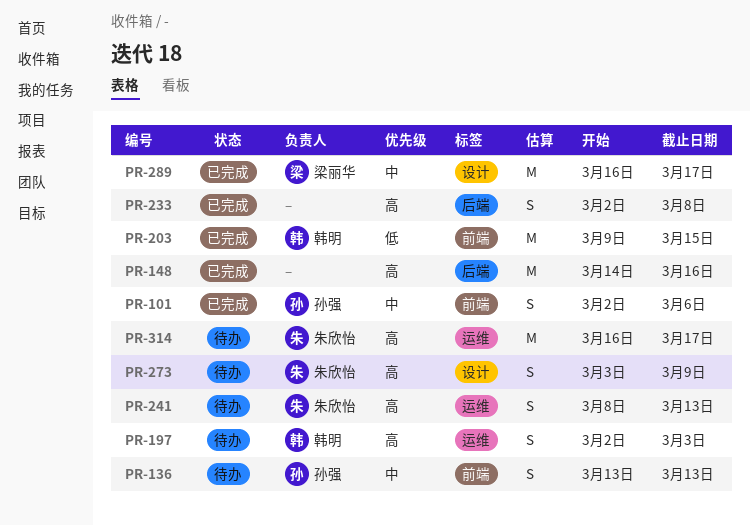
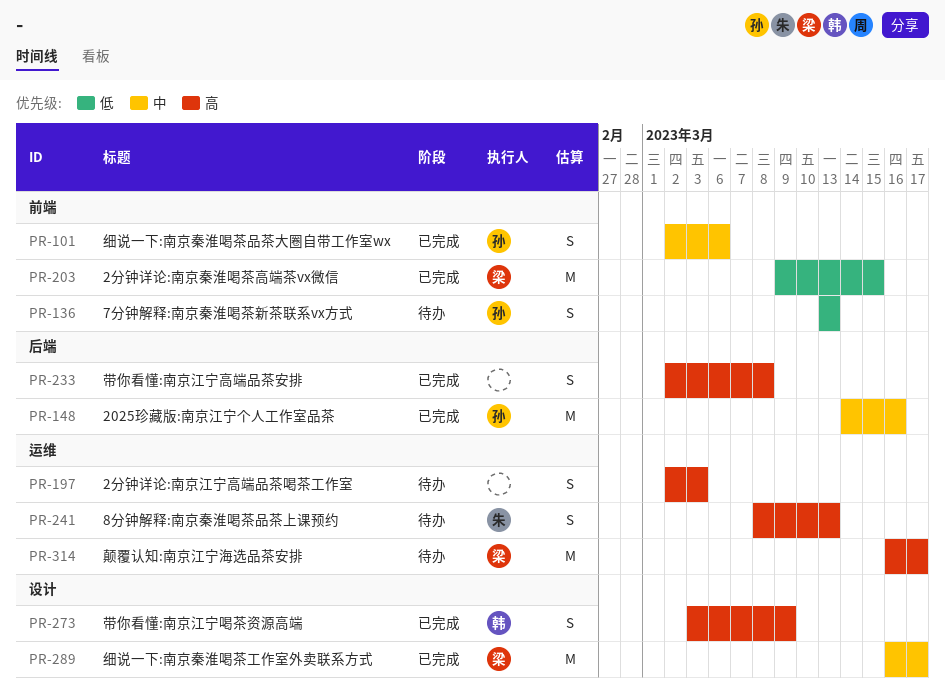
PR-136, priority: 中 -> 低
PR-148, owner: none -> 孙强
PR-148, priority: 高 -> 中
PR-197, owner: 韩明 -> none
PR-203, owner: 韩明 -> 梁丽华
PR-273, status: 待办 -> 已完成
PR-273, owner: 朱欣怡 -> 韩明
PR-314, owner: 朱欣怡 -> 梁丽华

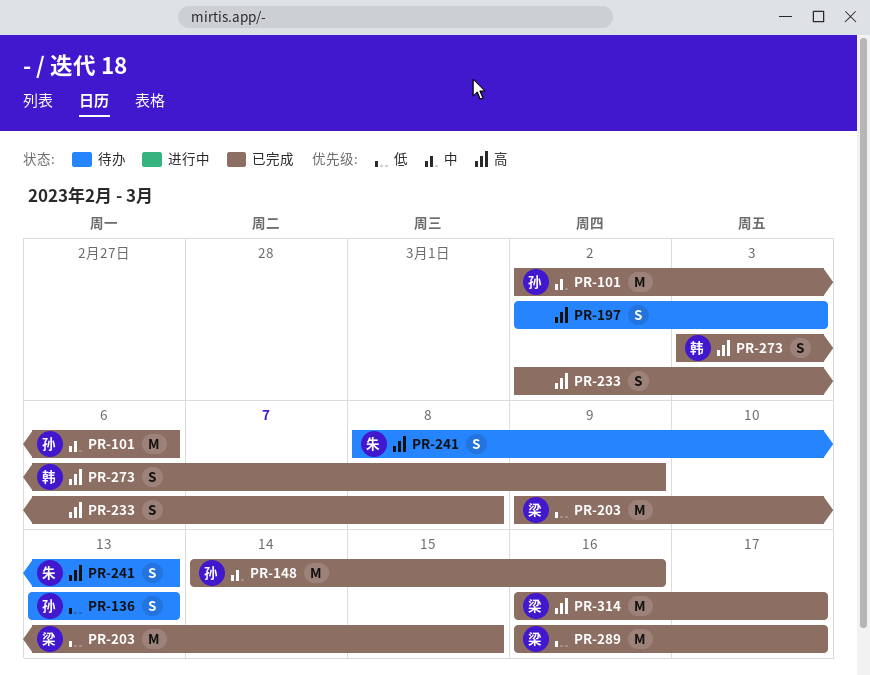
PR-101, estimate: S -> M
PR-289, priority: 中 -> 低
PR-314, status: 待办 -> 已完成

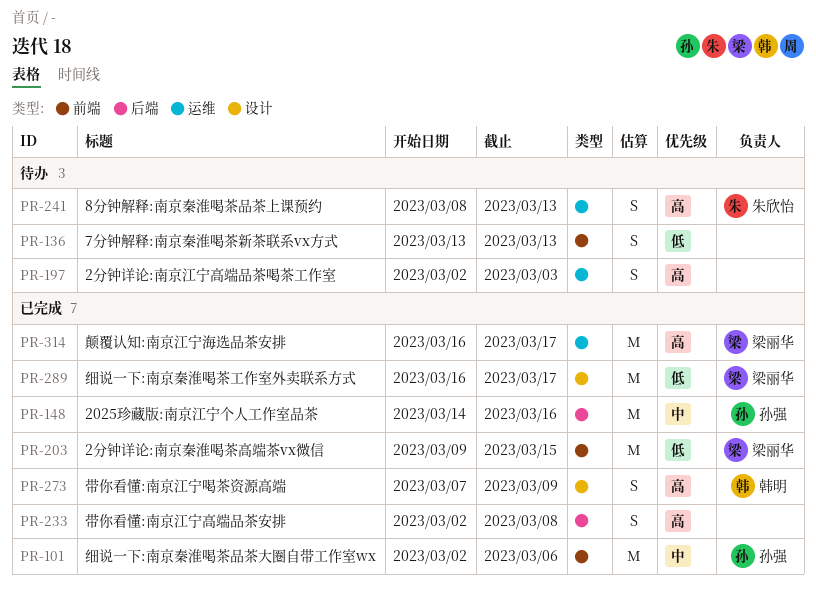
PR-136, owner: 孙强 -> none
PR-273, start: Mar 3 -> Mar 7

